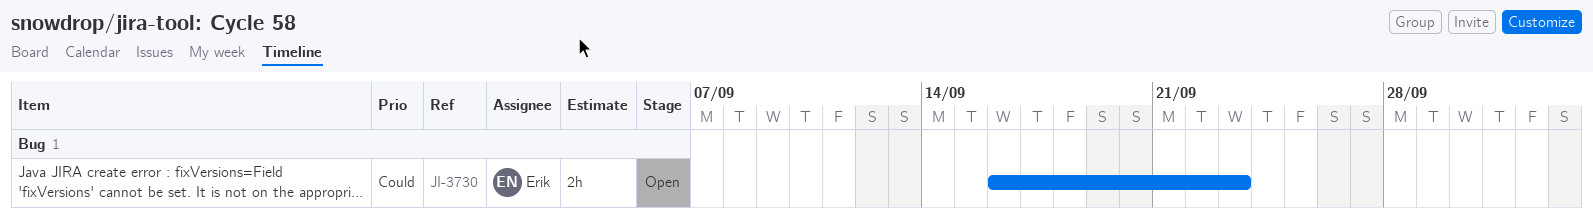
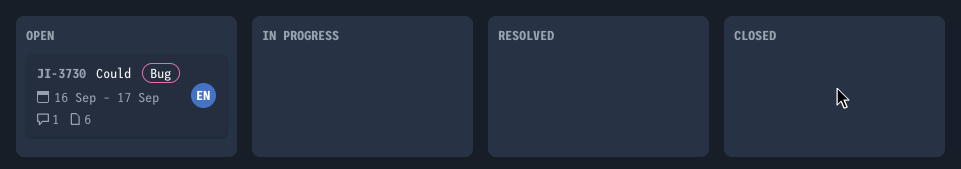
JI-3730, due: Sep 23 -> Sep 17

